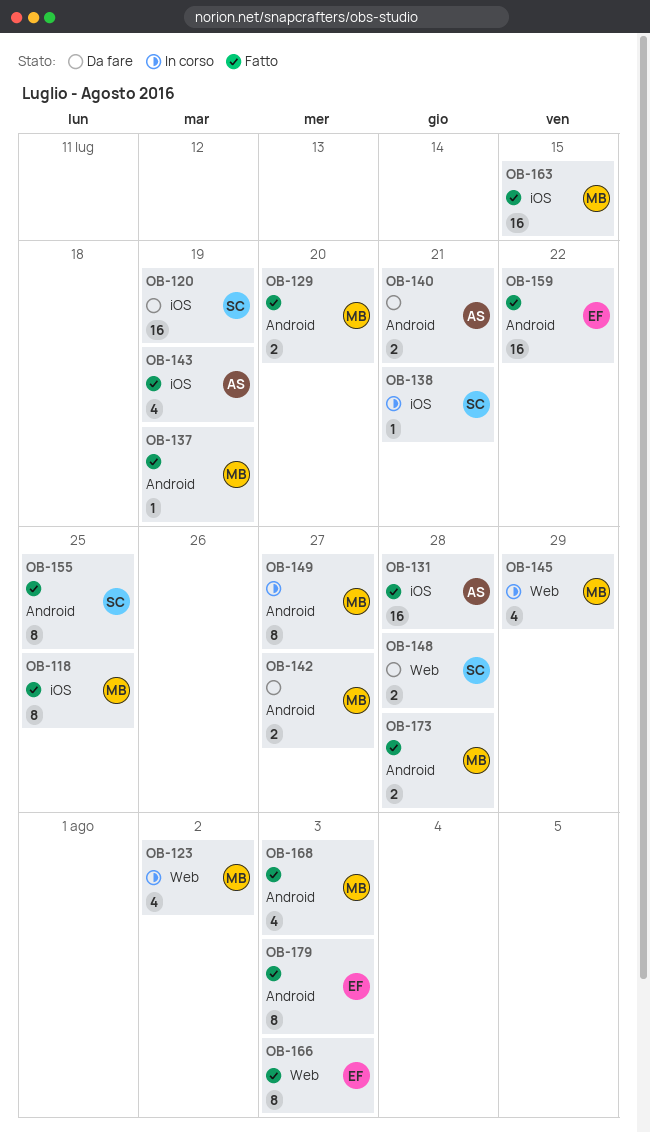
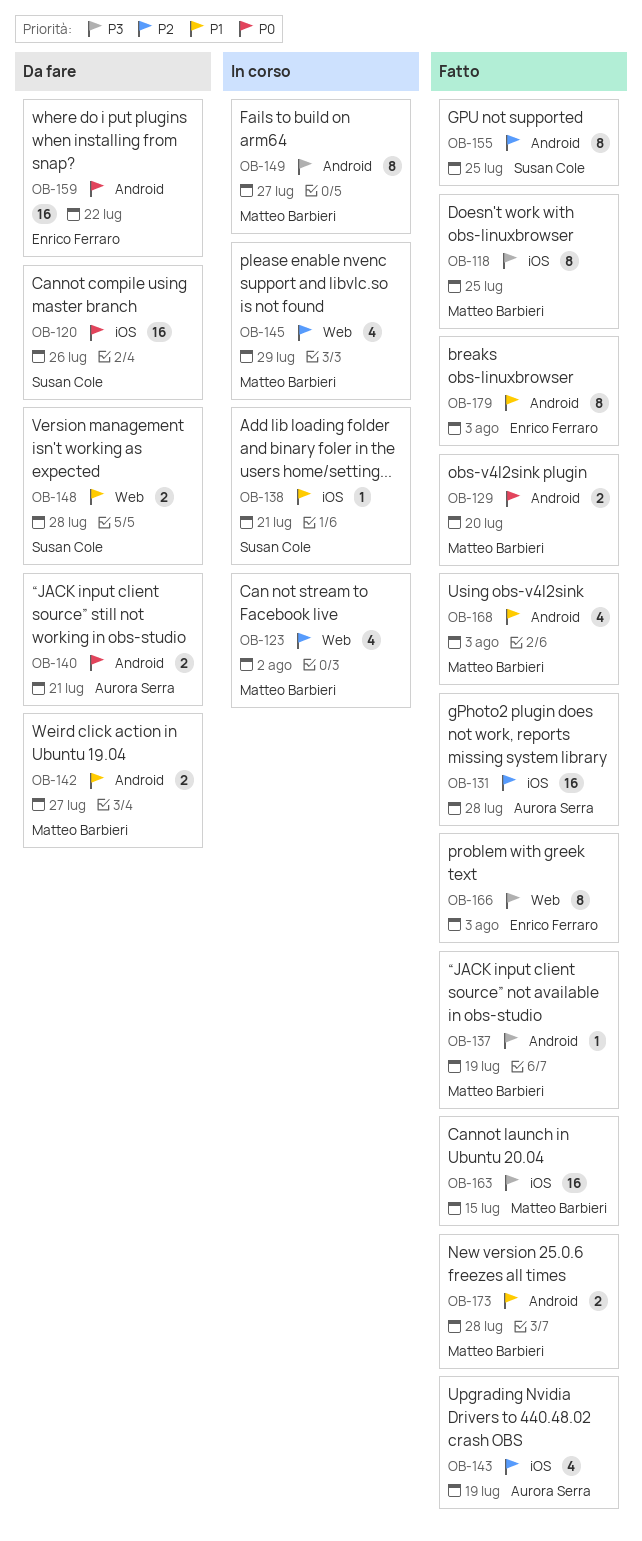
OB-120, due: Jul 19 -> Jul 26
OB-159, status: Fatto -> Da fare

